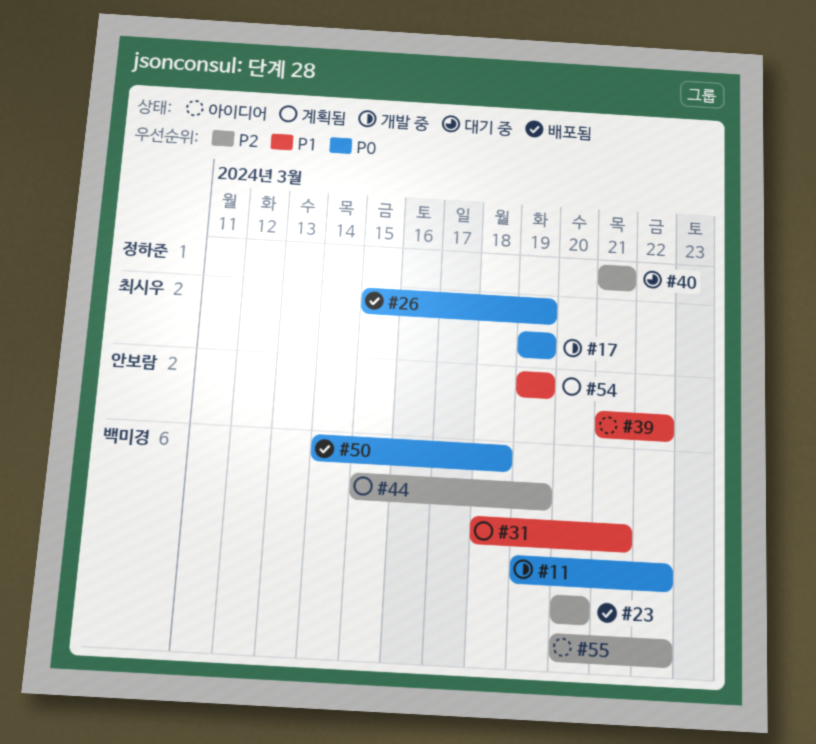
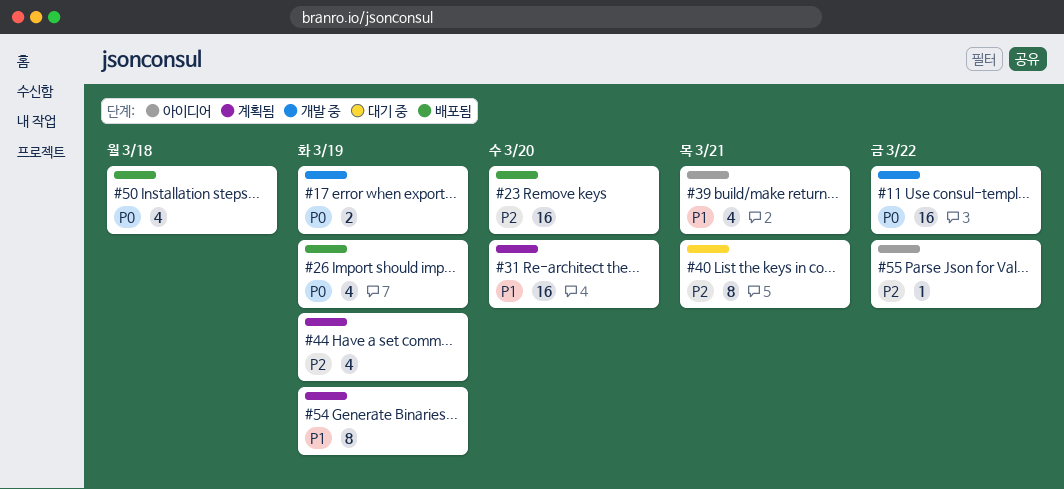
#31, due: Mar 21 -> Mar 20
#39, due: Mar 22 -> Mar 21

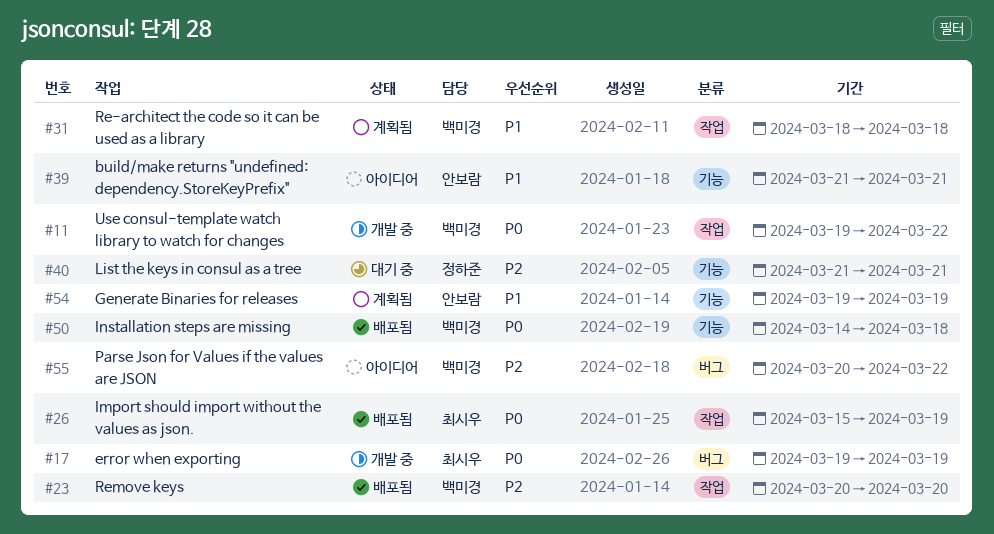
#31, due: Mar 20 -> Mar 18
#44: present -> none

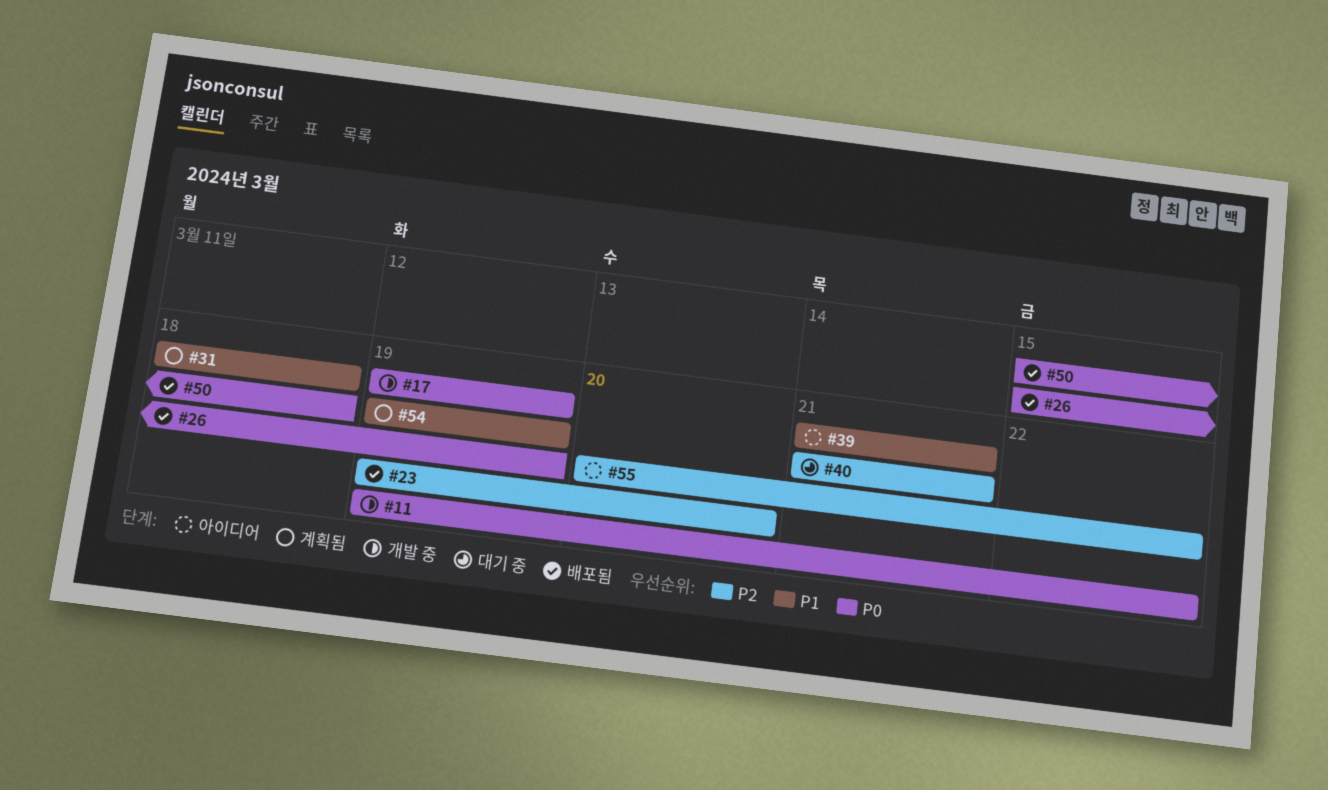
#23, start: Mar 20 -> Mar 19
#50, start: Mar 14 -> Mar 15

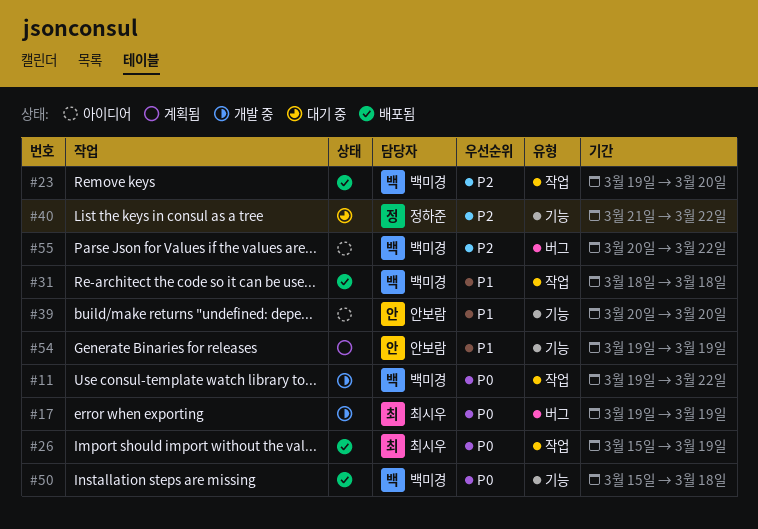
#31, status: 계획됨 -> 배포됨
#39, start: Mar 21 -> Mar 20
#39, due: Mar 21 -> Mar 20
#40, due: Mar 21 -> Mar 22

